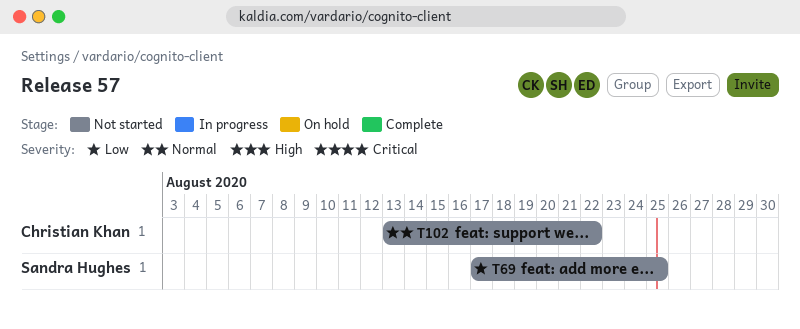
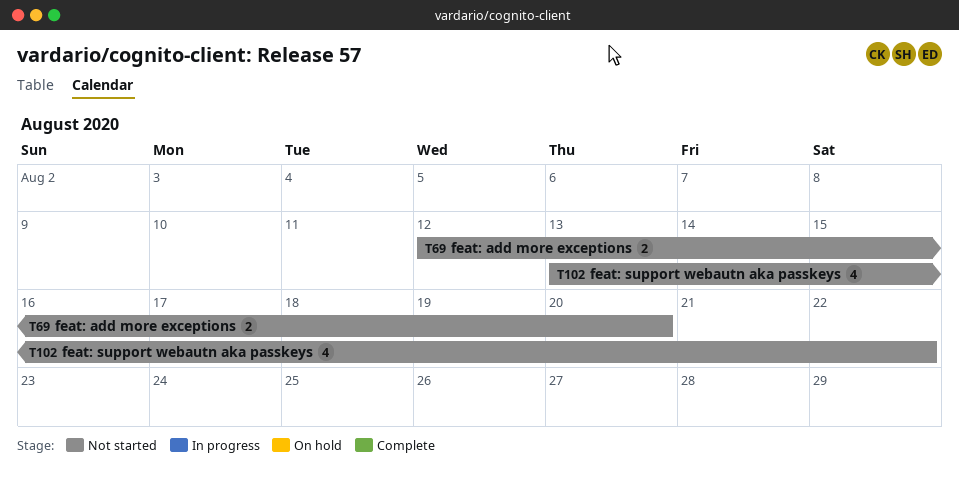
T69, start: Aug 17 -> Aug 12
T69, due: Aug 25 -> Aug 20

